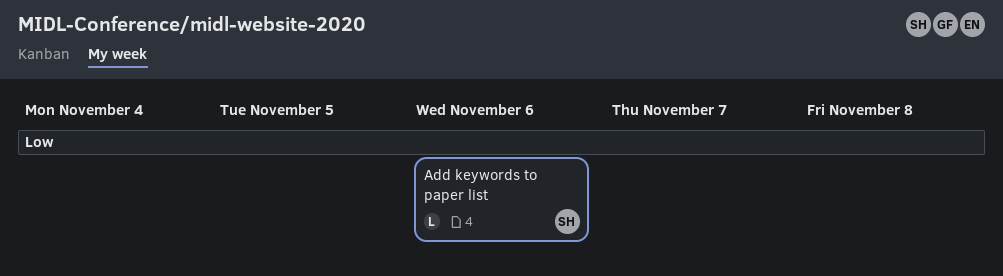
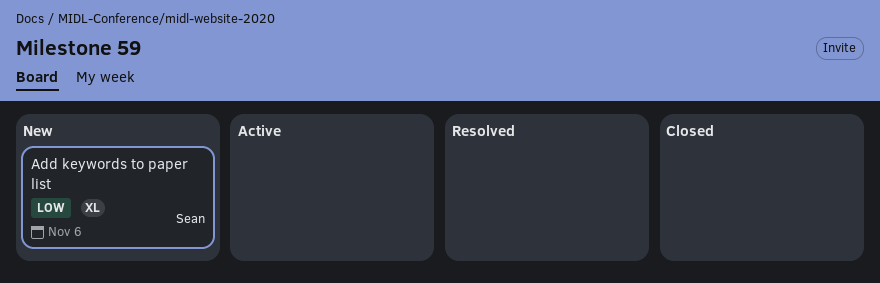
Add keywords to paper list, estimate: L -> XL

